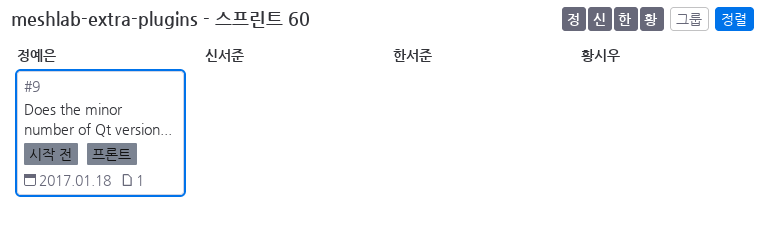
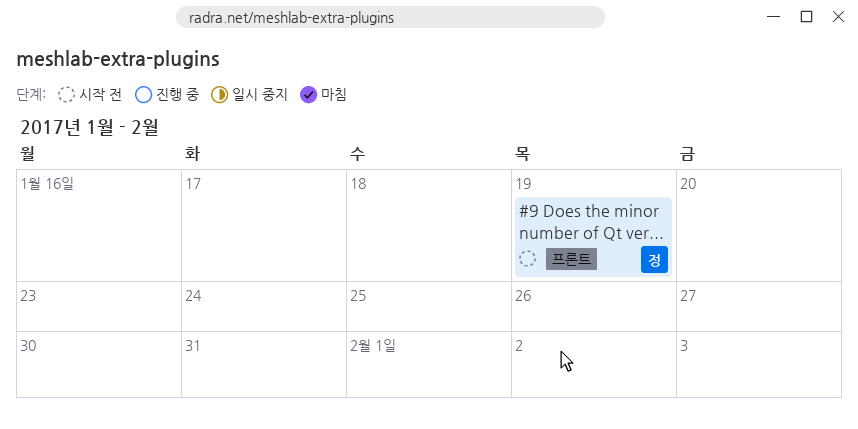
#9, due: Jan 18 -> Jan 19

